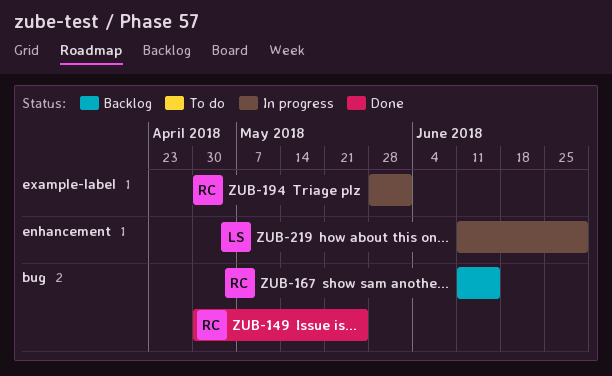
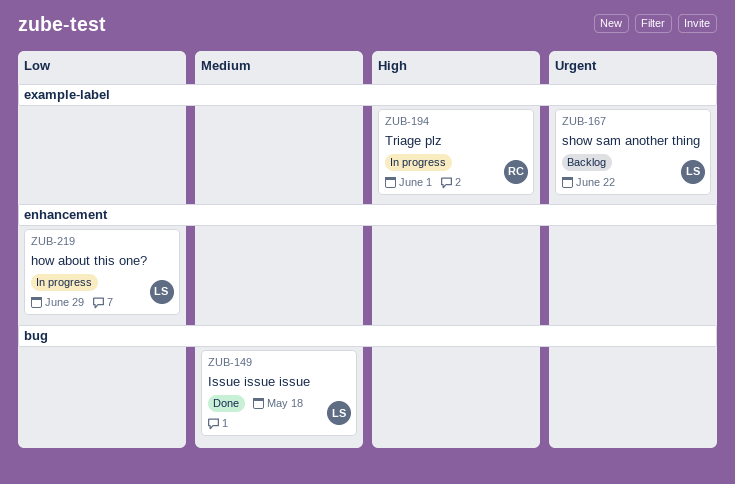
ZUB-149, owner: RC -> LS
ZUB-149, due: May 25 -> May 18
ZUB-167, owner: RC -> LS
ZUB-167, label: bug -> example-label
ZUB-167, due: Jun 15 -> Jun 22

